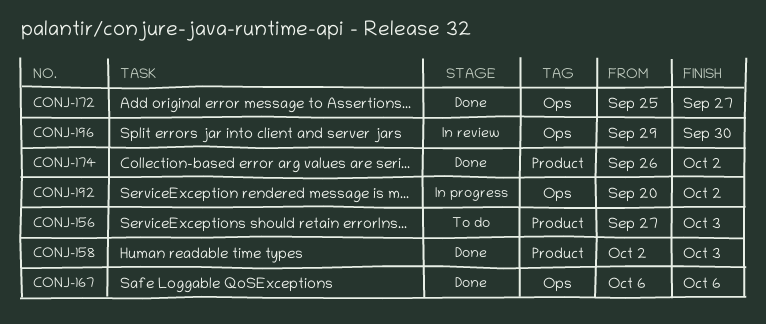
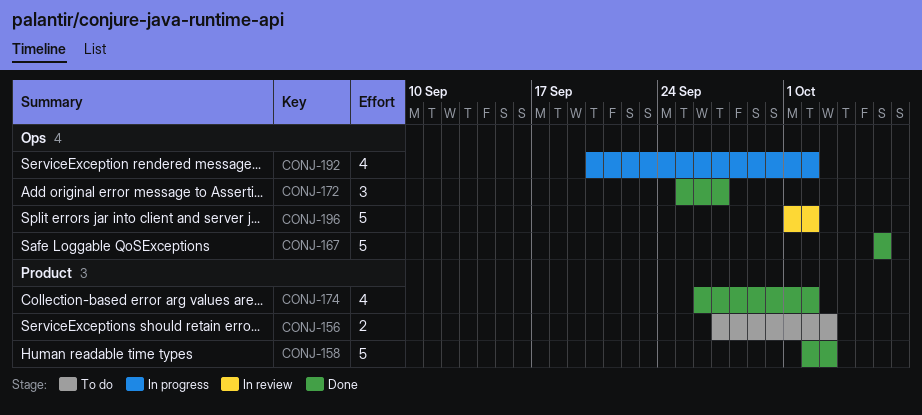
CONJ-196, start: Sep 29 -> Oct 1
CONJ-196, due: Sep 30 -> Oct 2

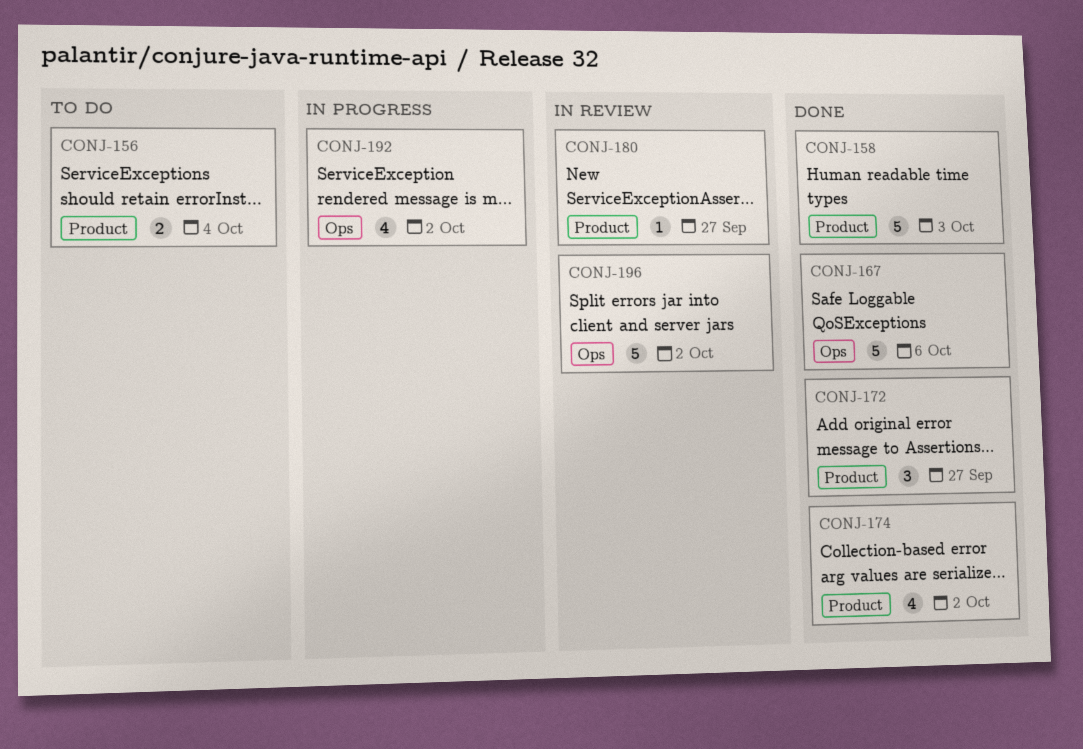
CONJ-156, due: Oct 3 -> Oct 4
CONJ-172, label: Ops -> Product
CONJ-180: none -> present

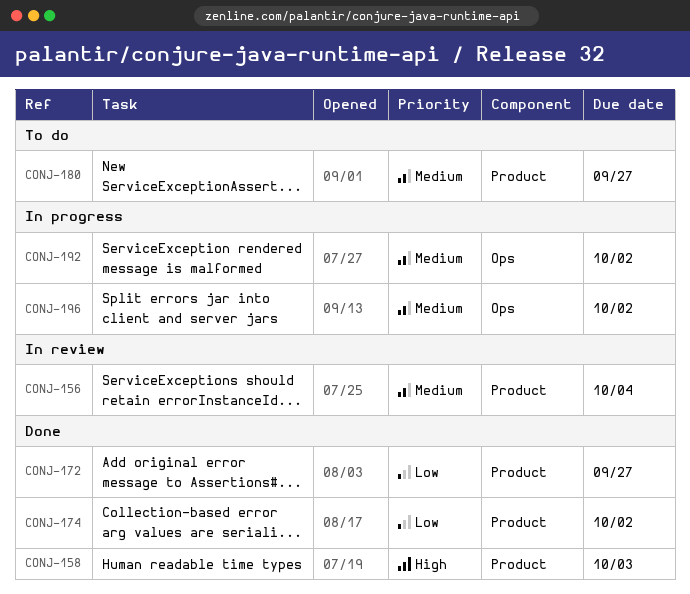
CONJ-156, status: To do -> In review
CONJ-167: present -> none
CONJ-180, status: In review -> To do
CONJ-196, status: In review -> In progress

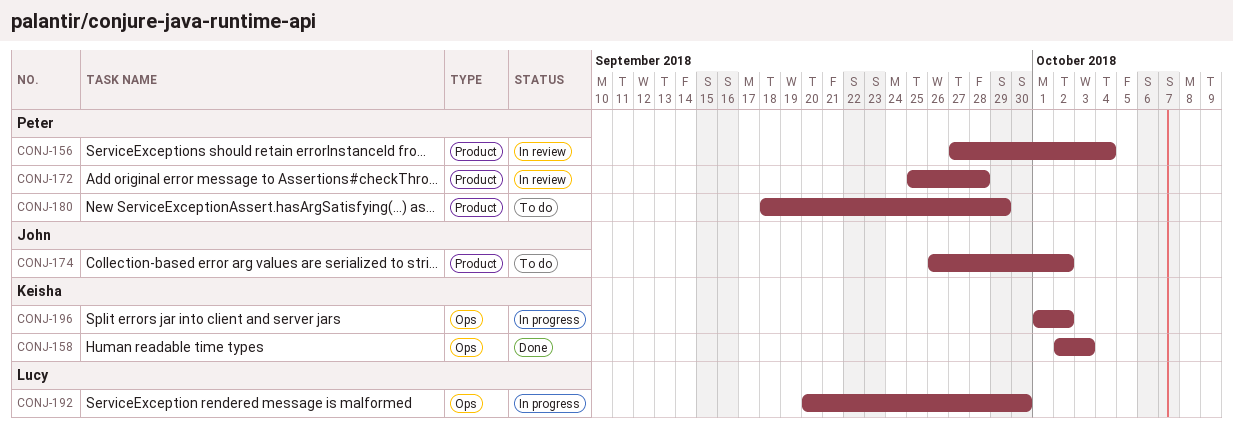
CONJ-158, label: Product -> Ops
CONJ-172, status: Done -> In review
CONJ-172, due: Sep 27 -> Sep 28
CONJ-174, status: Done -> To do
CONJ-180, due: Sep 27 -> Sep 29
CONJ-192, due: Oct 2 -> Sep 30

